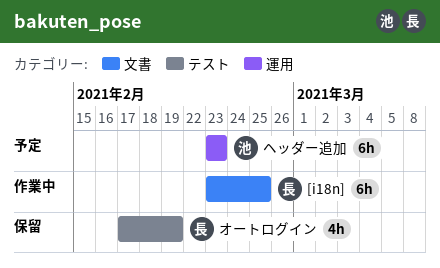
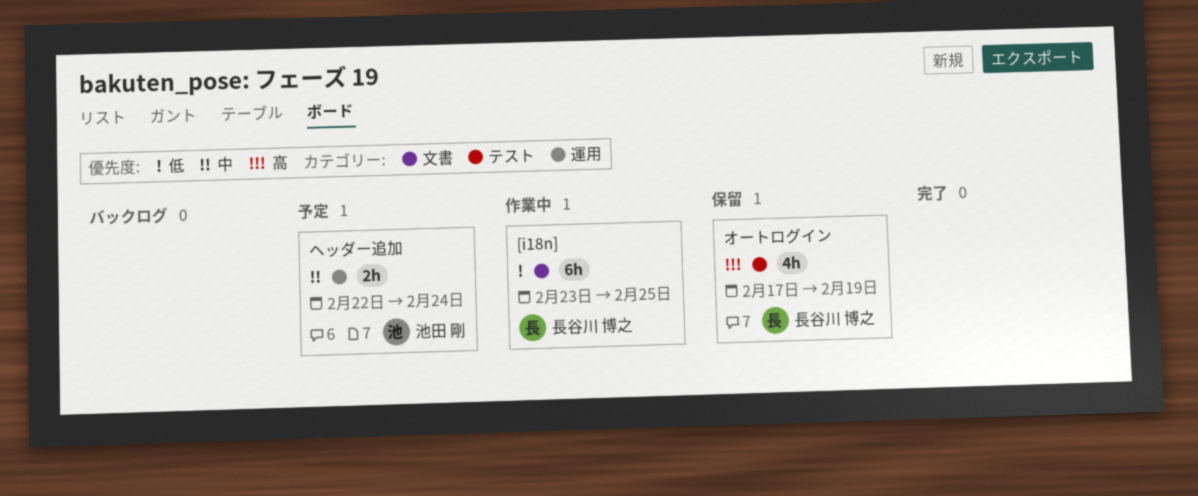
ヘッダー追加, estimate: 6h -> 2h
ヘッダー追加, start: Feb 23 -> Feb 22
ヘッダー追加, due: Feb 23 -> Feb 24

